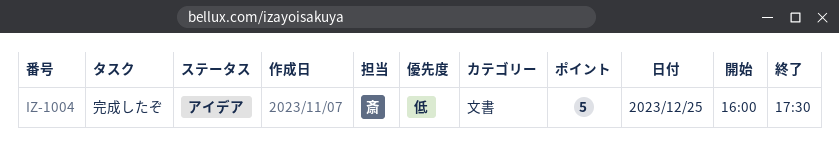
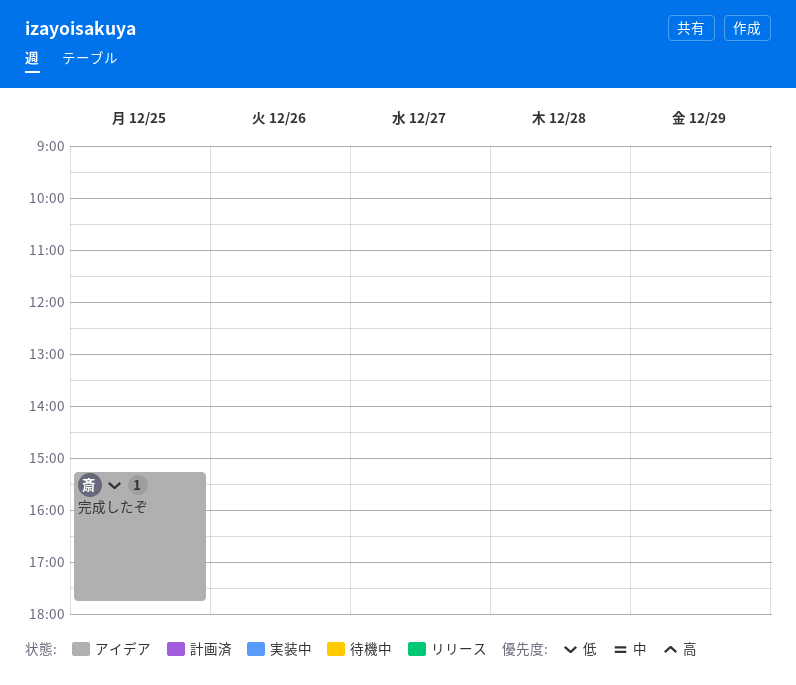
完成したぞ, estimate: 5 -> 1
完成したぞ, begins: 16:00 -> 15:15
完成したぞ, ends: 17:30 -> 17:45

